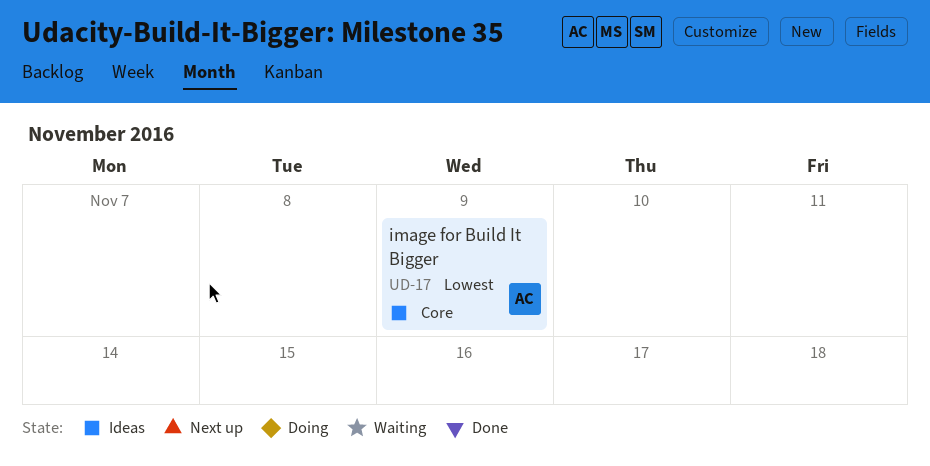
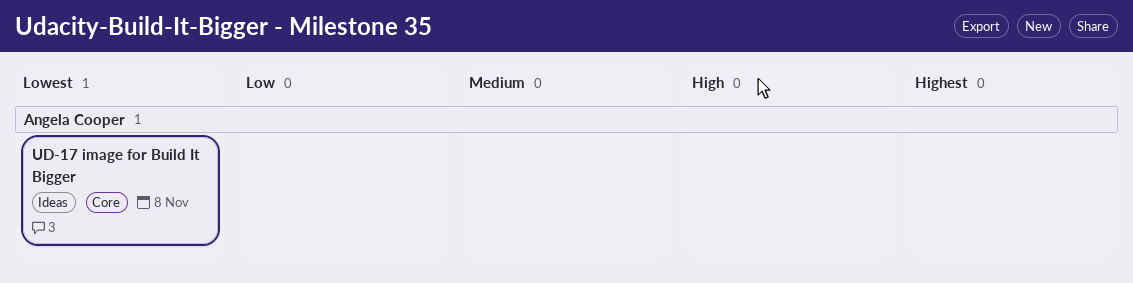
UD-17, due: Nov 9 -> Nov 8

